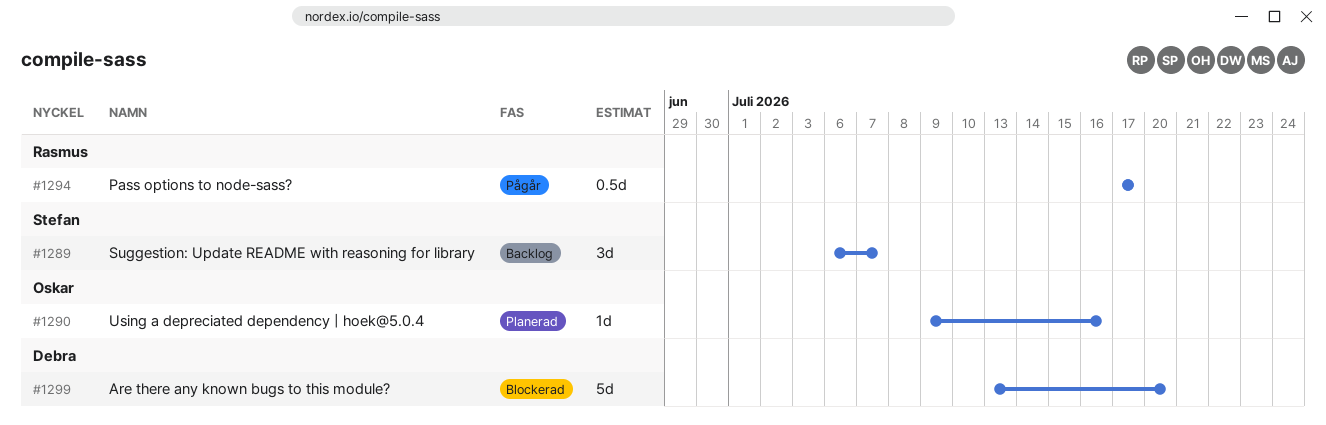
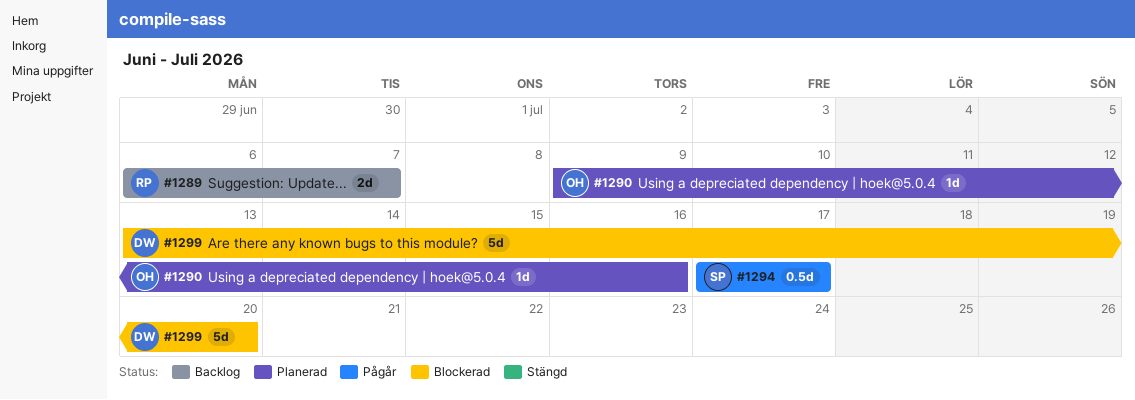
#1289, owner: Stefan -> Rasmus
#1289, estimate: 3d -> 2d
#1294, owner: Rasmus -> Stefan

